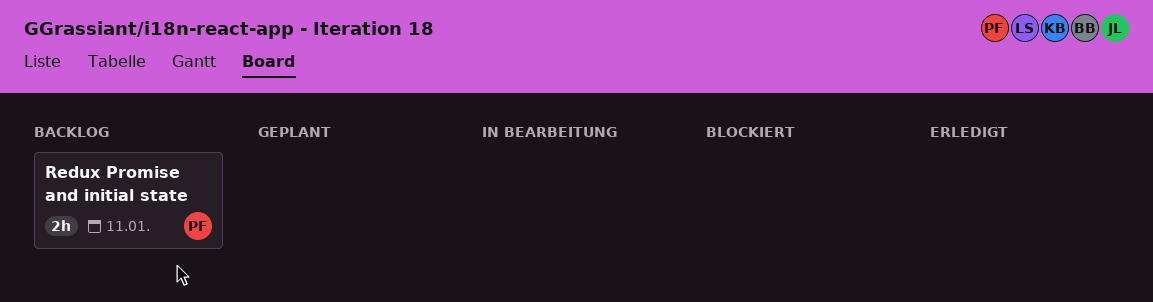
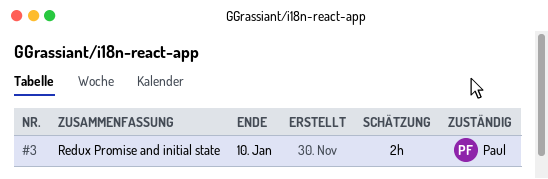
Redux Promise and initial state, due: Jan 11 -> Jan 10

